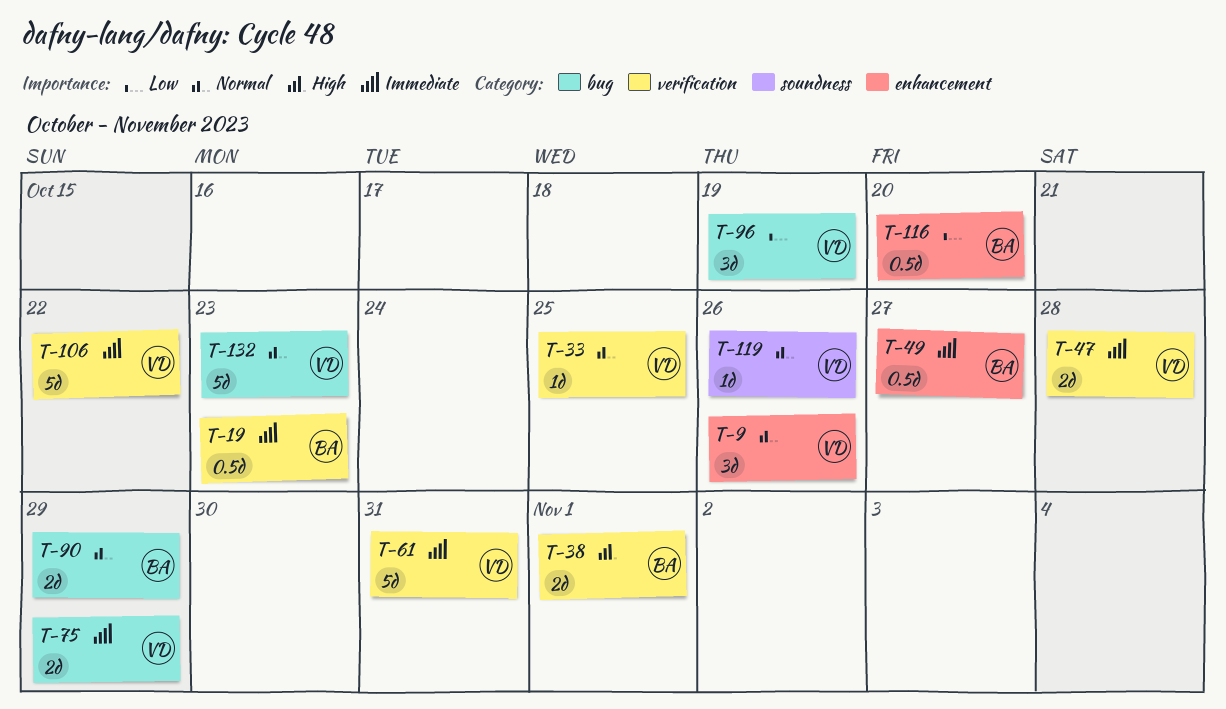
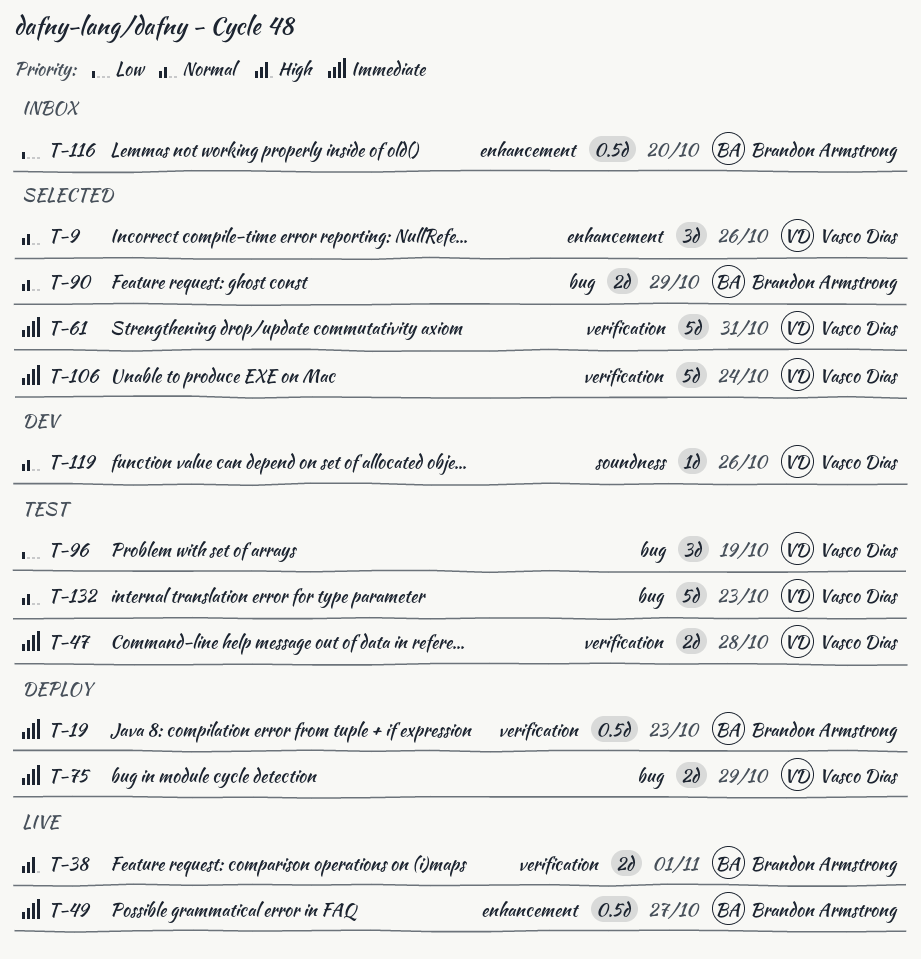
T-33: present -> none
T-106, due: Oct 22 -> Oct 24

